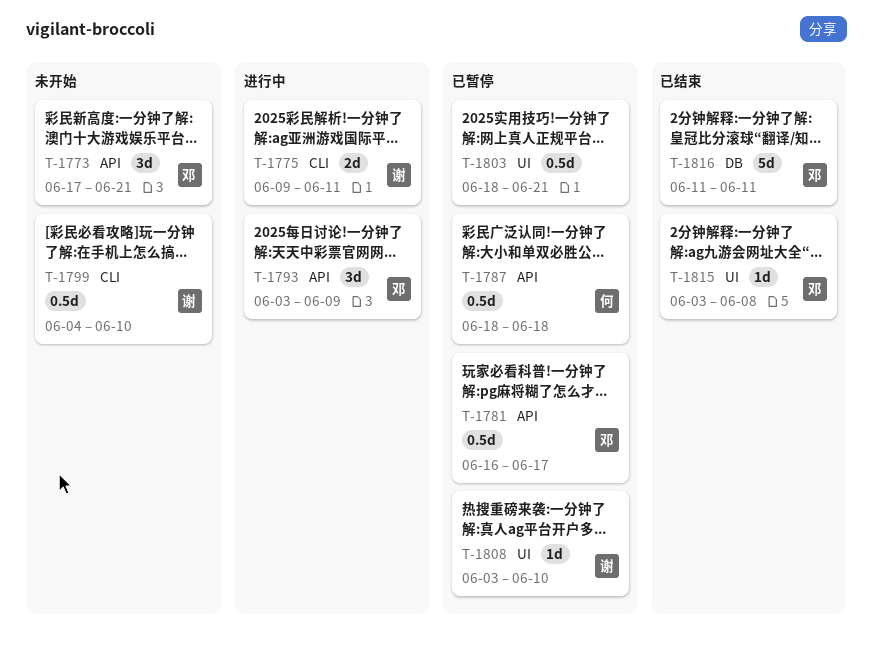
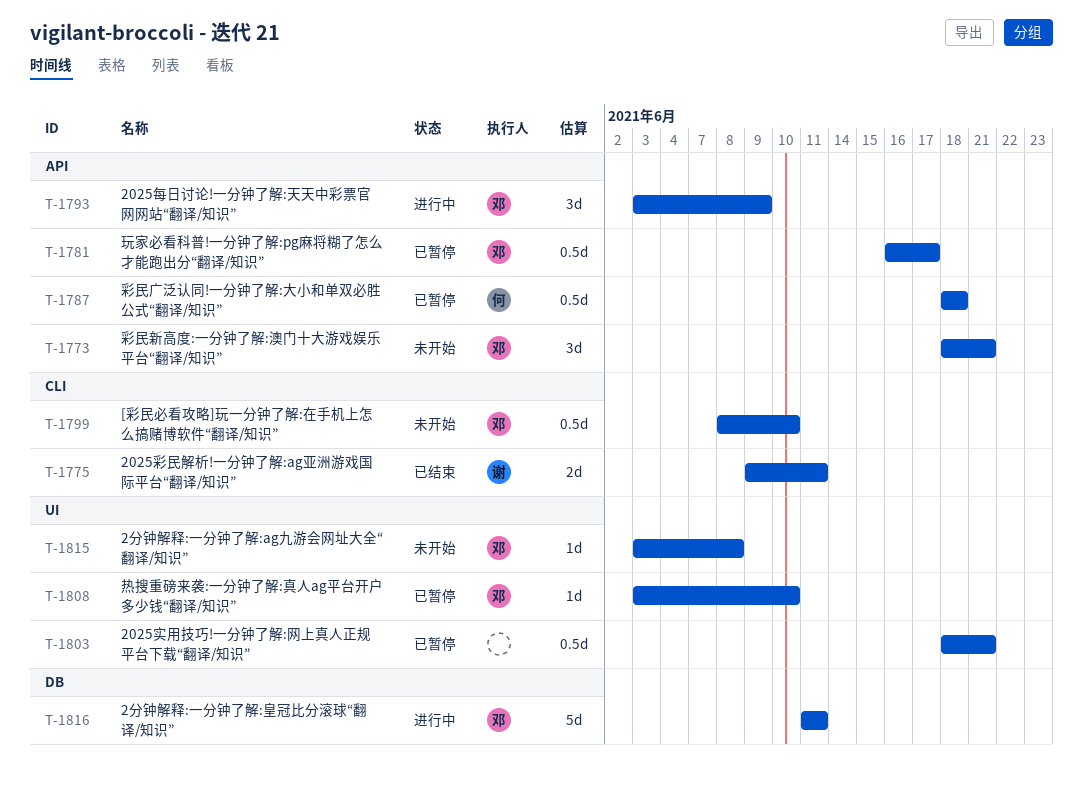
T-1773, start: Jun 17 -> Jun 18
T-1775, status: 进行中 -> 已结束
T-1799, owner: 谢 -> 邓
T-1799, start: Jun 4 -> Jun 8
T-1808, owner: 谢 -> 邓
T-1815, status: 已结束 -> 未开始
T-1816, status: 已结束 -> 进行中

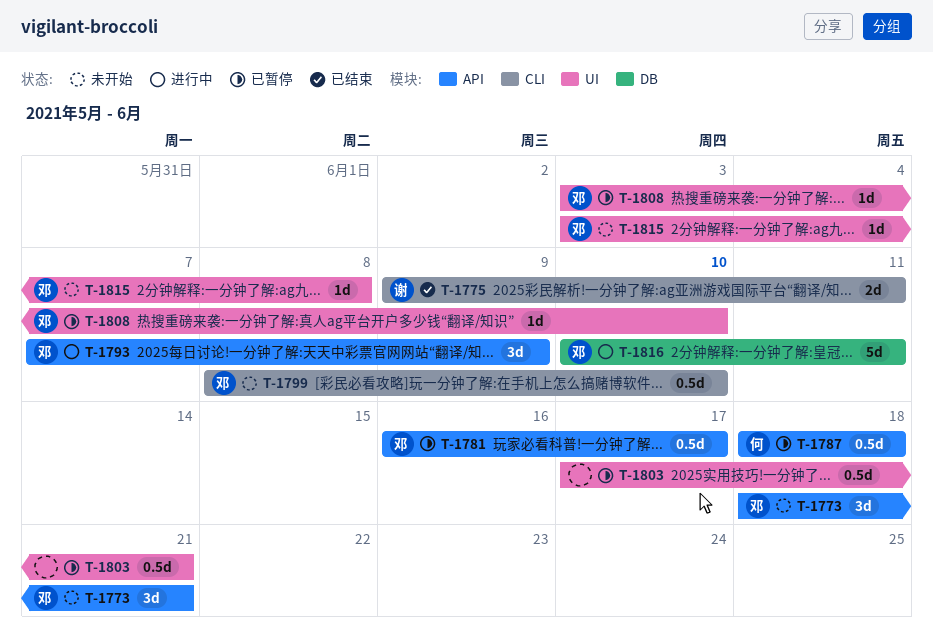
T-1793, start: Jun 3 -> Jun 7
T-1803, start: Jun 18 -> Jun 17
T-1816, start: Jun 11 -> Jun 10

